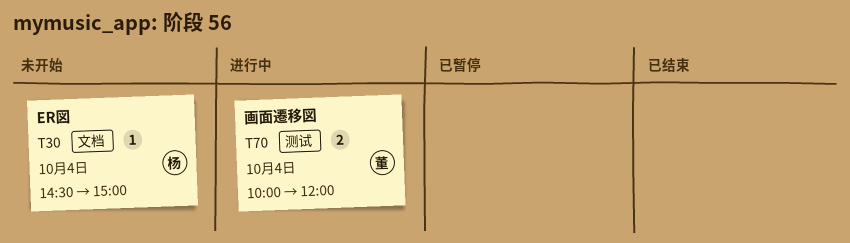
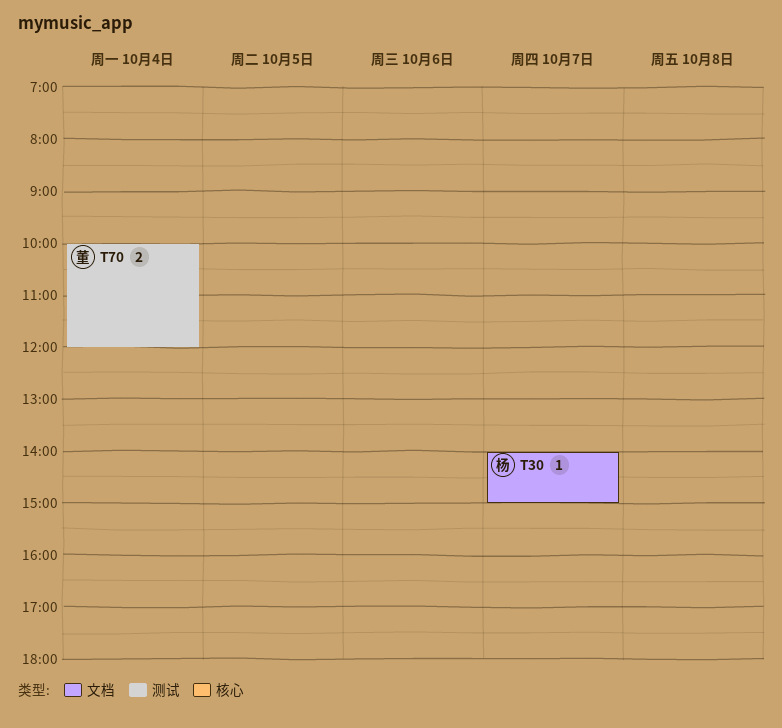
T30, day: Oct 4 -> Oct 7
T30, begins: 14:30 -> 14:00

